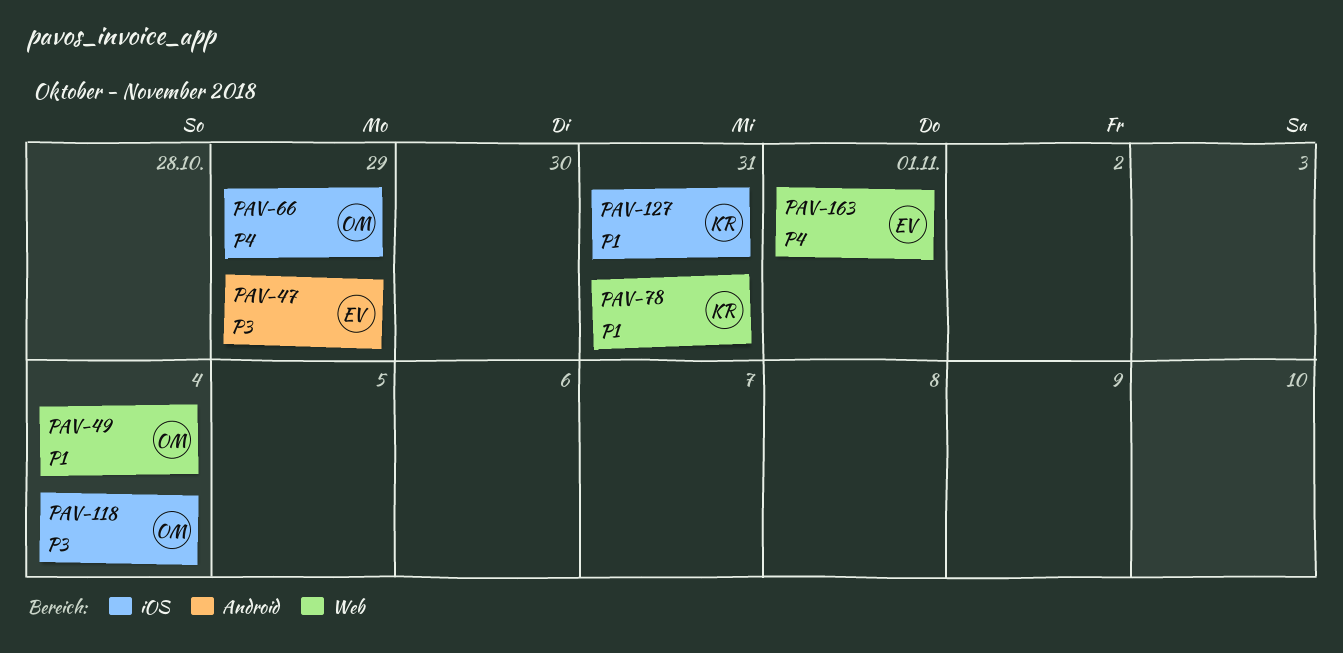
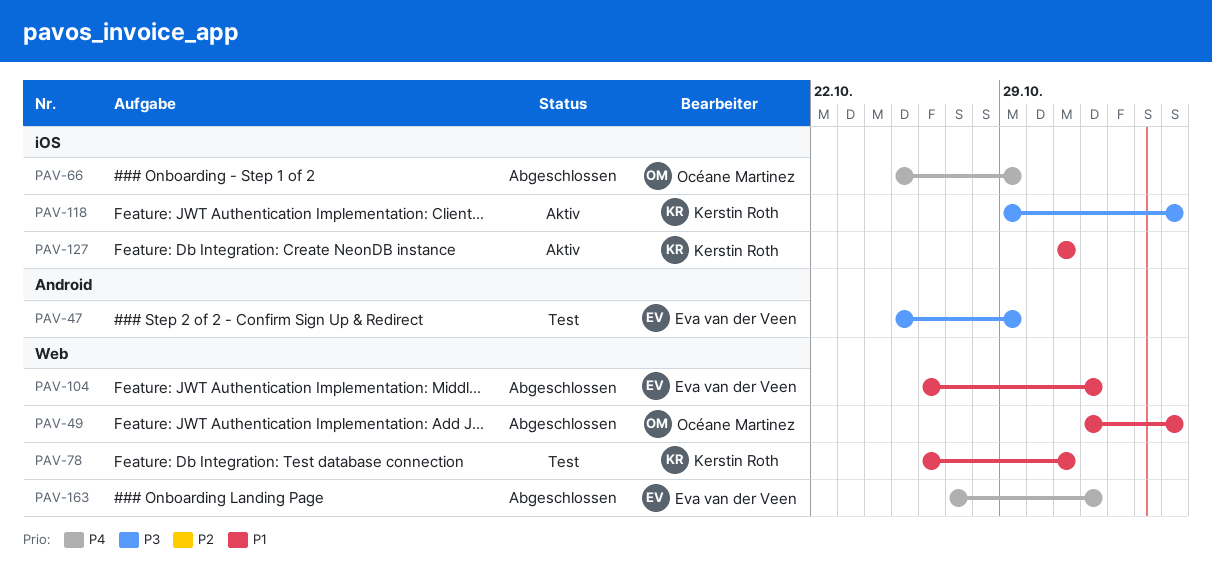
PAV-104: none -> present
PAV-118, owner: Océane Martinez -> Kerstin Roth

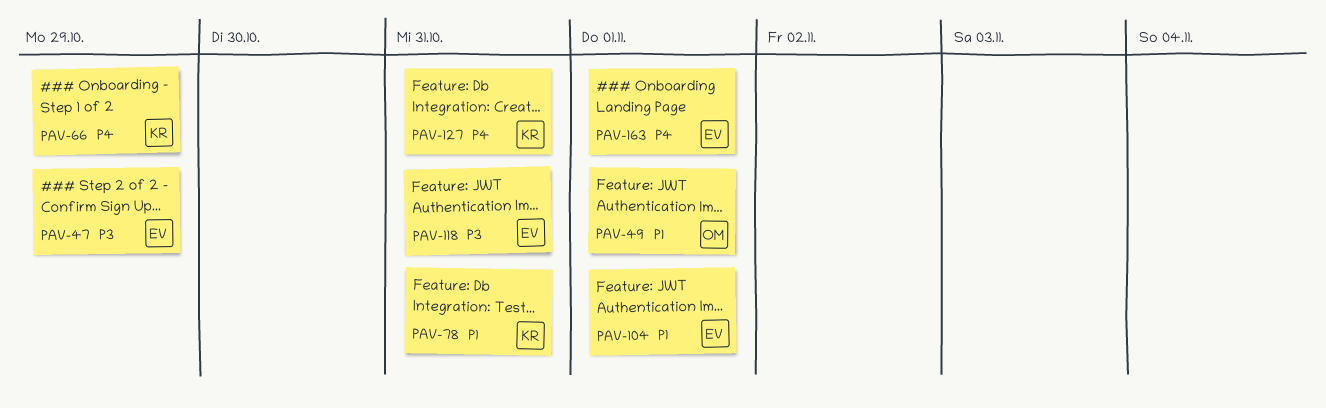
PAV-49, due: Nov 4 -> Nov 1
PAV-66, owner: Océane Martinez -> Kerstin Roth
PAV-118, owner: Kerstin Roth -> Eva van der Veen
PAV-118, due: Nov 4 -> Oct 31
PAV-127, priority: P1 -> P4

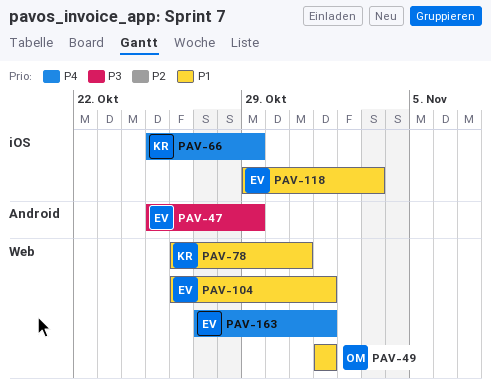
PAV-118, priority: P3 -> P1
PAV-118, due: Oct 31 -> Nov 3
PAV-127: present -> none

